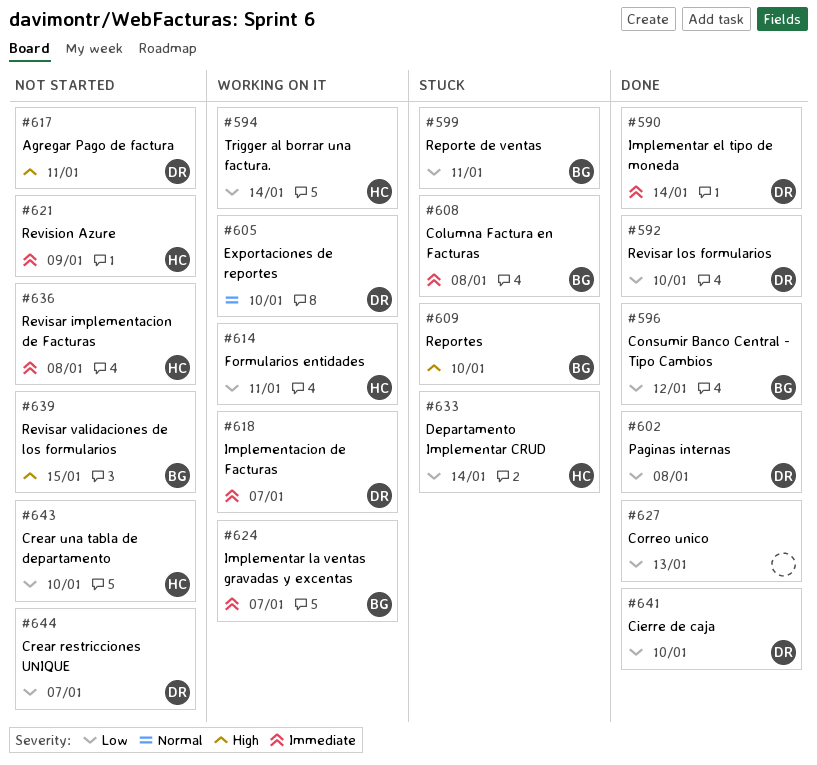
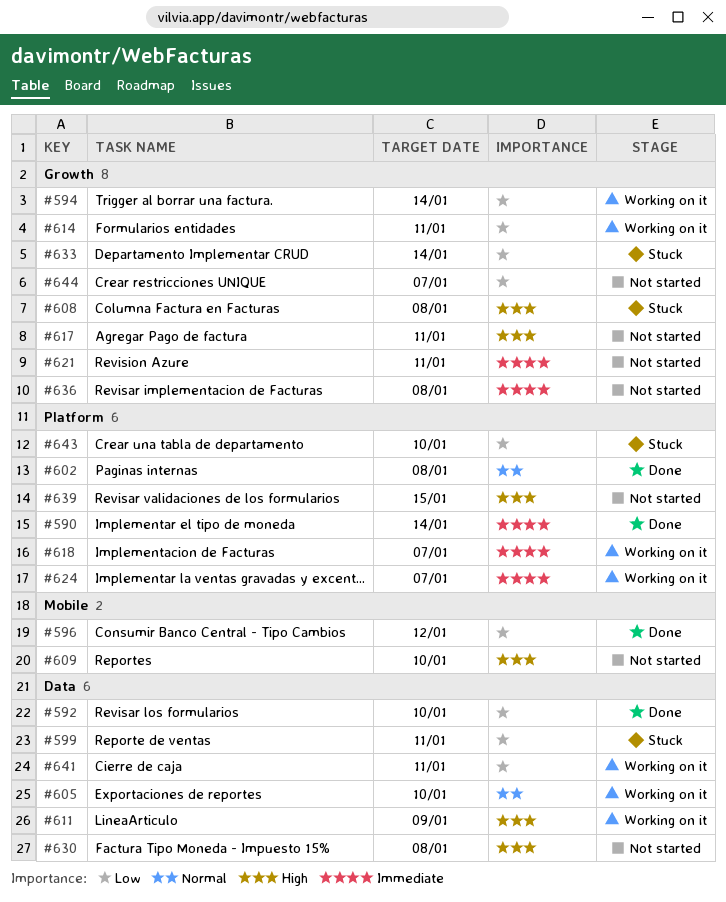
#602, priority: Low -> Normal
#608, priority: Immediate -> High
#609, status: Stuck -> Not started
#611: none -> present
#621, due: Jan 9 -> Jan 11
#627: present -> none
#630: none -> present
#641, status: Done -> Working on it
#641, due: Jan 10 -> Jan 11
#643, status: Not started -> Stuck

